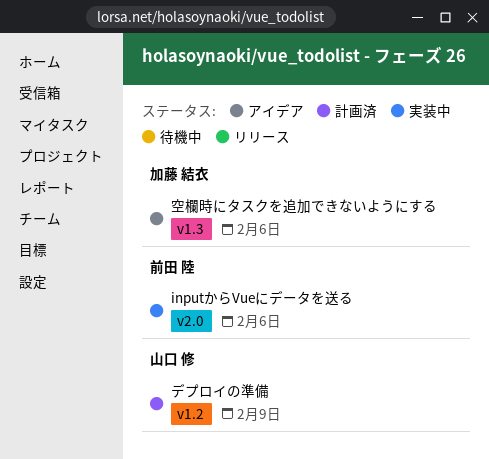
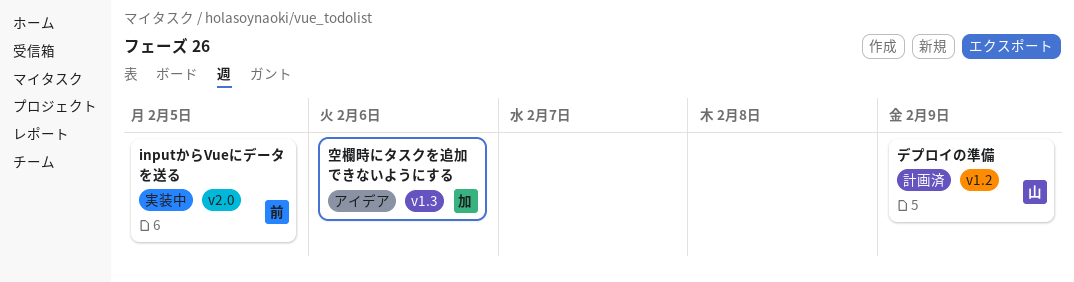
inputからVueにデータを送る, due: Feb 6 -> Feb 5

